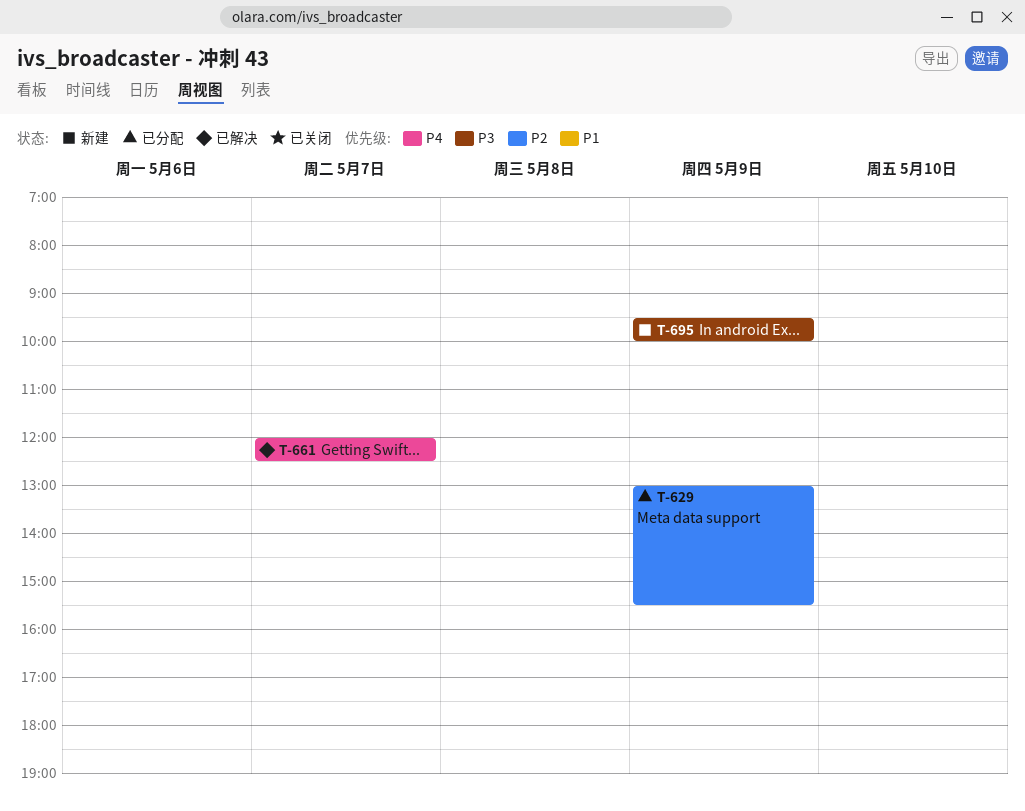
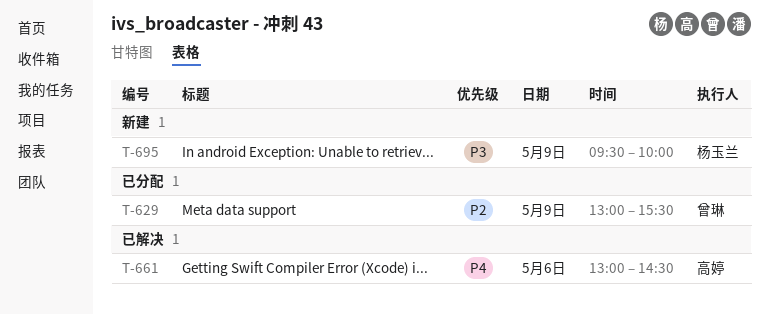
T-661, day: May 7 -> May 6
T-661, begins: 12:00 -> 13:00
T-661, ends: 12:30 -> 14:30

